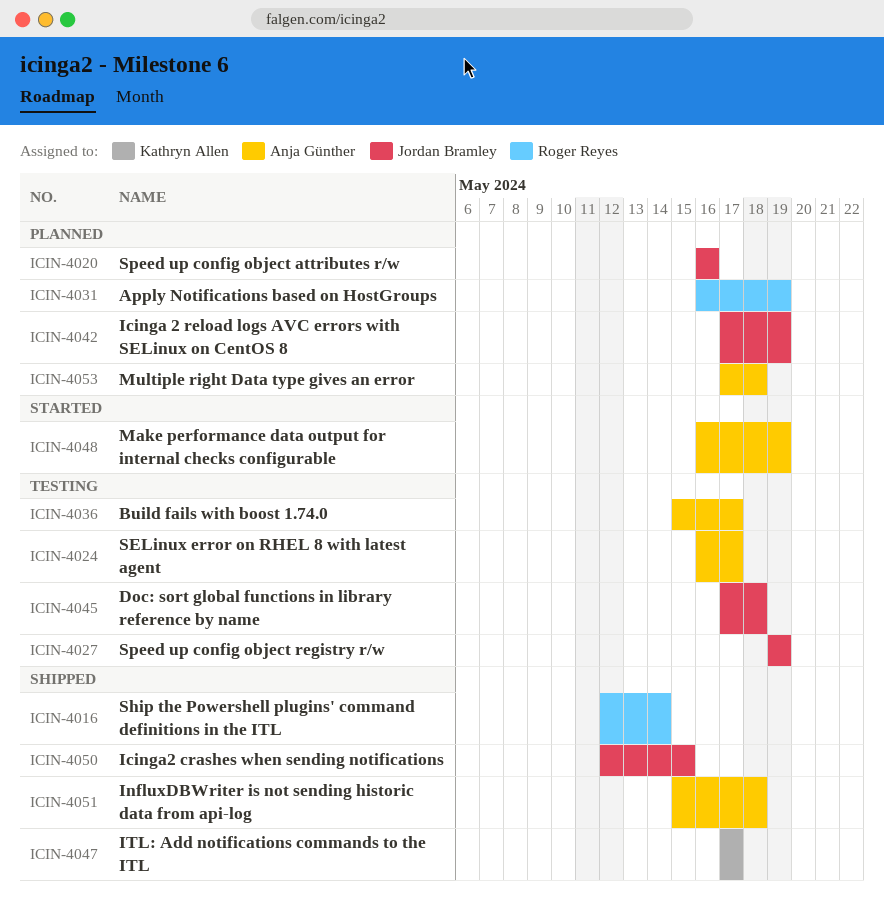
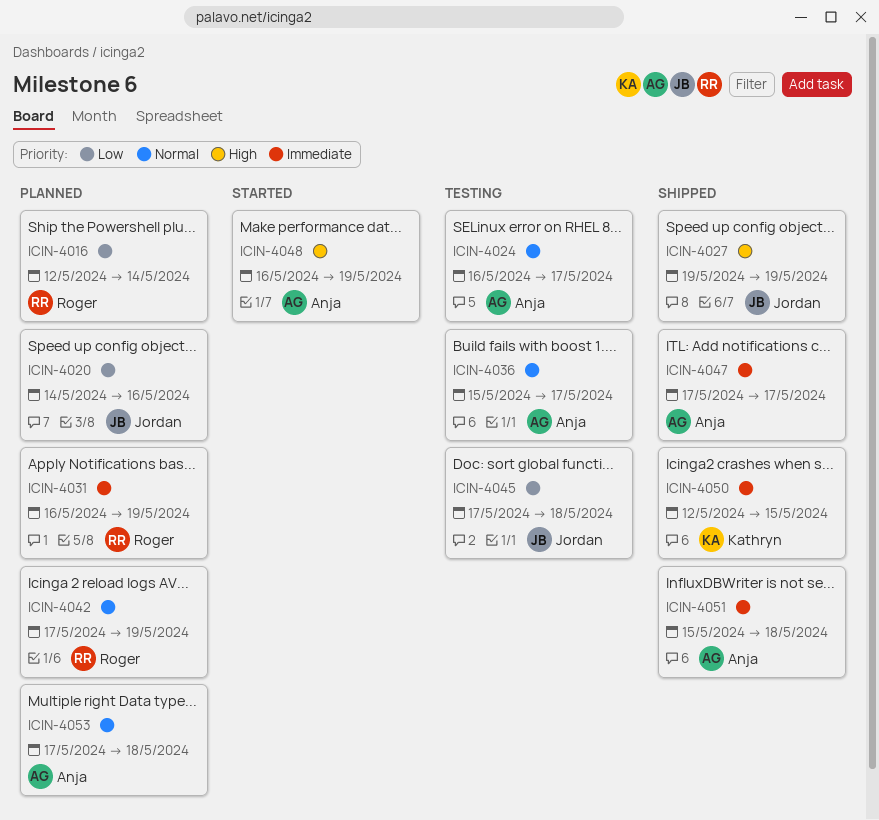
ICIN-4016, status: Shipped -> Planned
ICIN-4020, start: May 16 -> May 14
ICIN-4027, status: Testing -> Shipped
ICIN-4042, owner: Jordan Bramley -> Roger Reyes
ICIN-4047, owner: Kathryn Allen -> Anja Günther
ICIN-4050, owner: Jordan Bramley -> Kathryn Allen

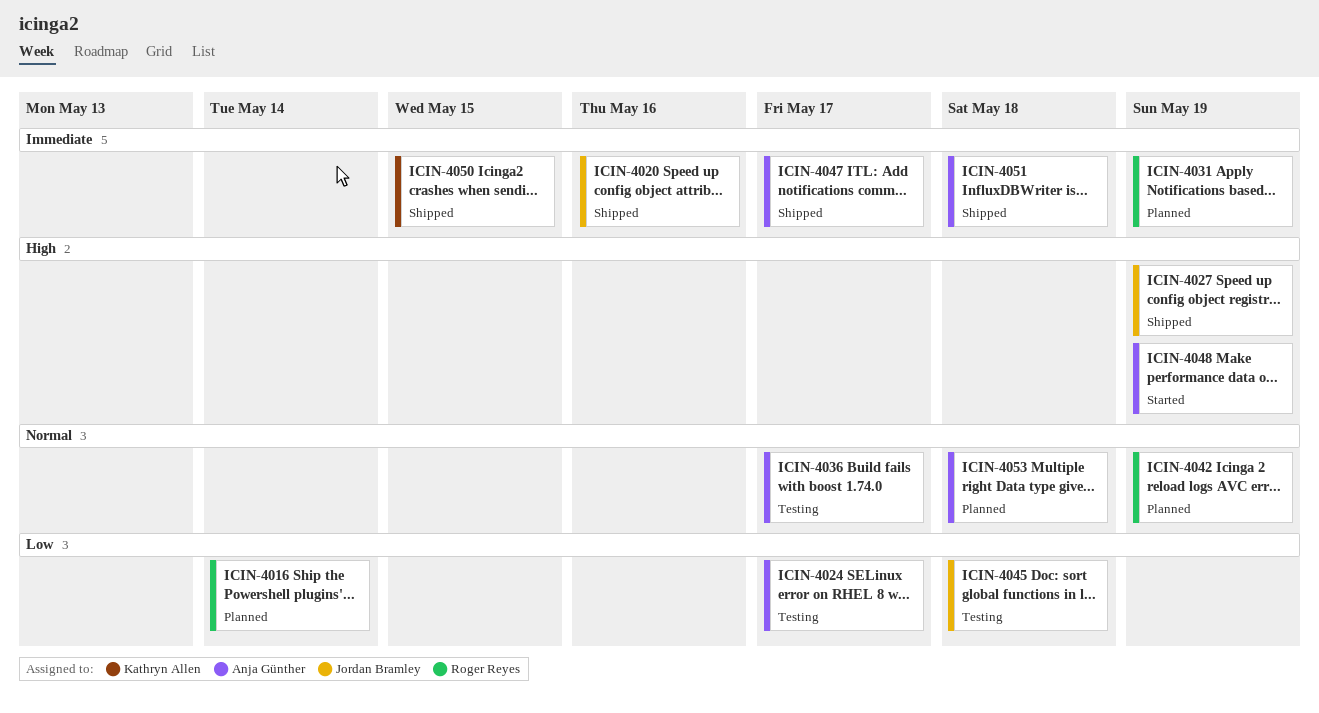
ICIN-4020, status: Planned -> Shipped
ICIN-4020, priority: Low -> Immediate
ICIN-4024, priority: Normal -> Low

